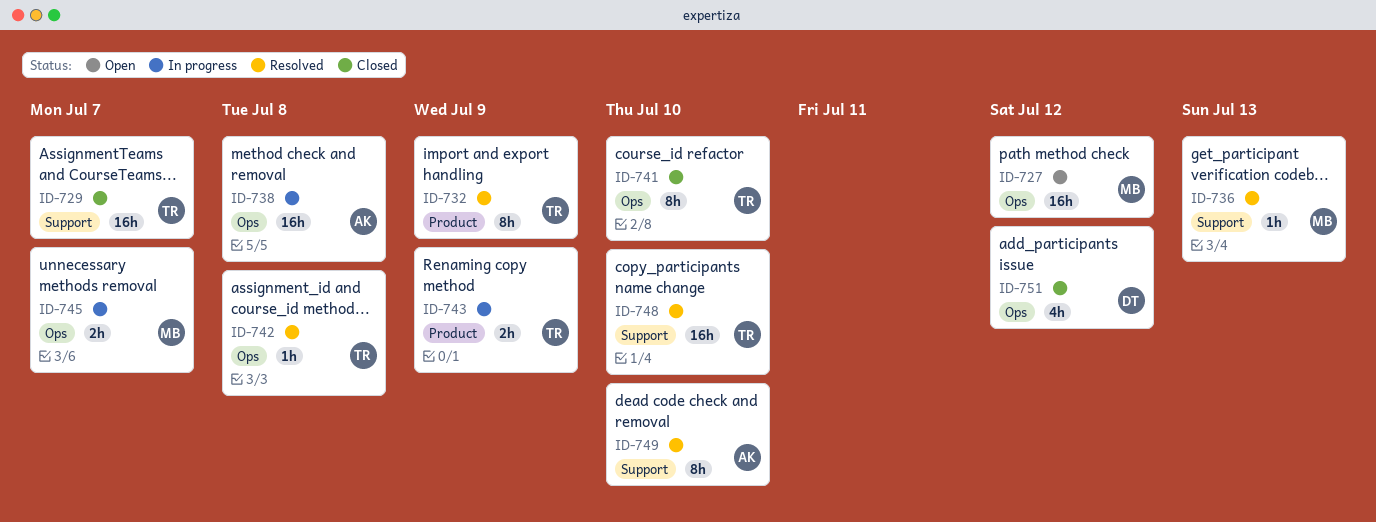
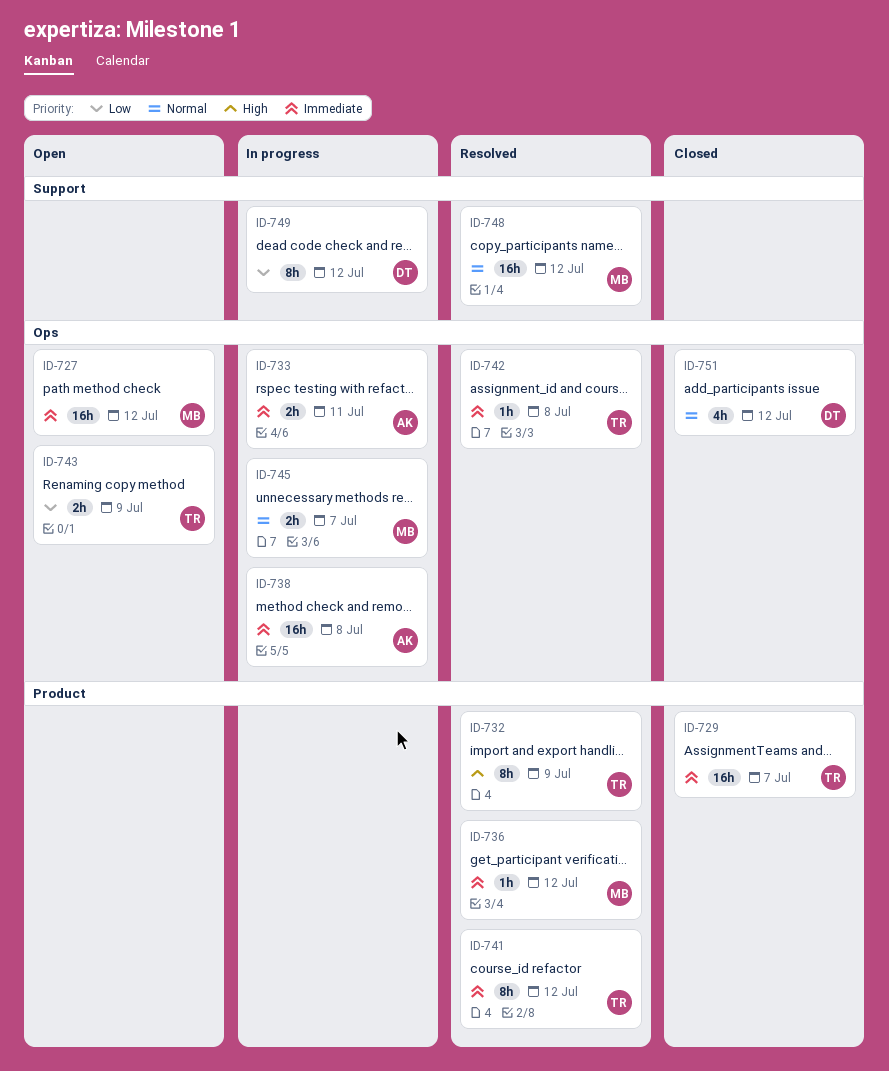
ID-729, label: Support -> Product
ID-733: none -> present
ID-736, label: Support -> Product
ID-736, due: Jul 13 -> Jul 12
ID-741, status: Closed -> Resolved
ID-741, label: Ops -> Product
ID-741, due: Jul 10 -> Jul 12
ID-743, status: In progress -> Open
ID-743, label: Product -> Ops
ID-748, owner: TR -> MB
ID-748, due: Jul 10 -> Jul 12
ID-749, status: Resolved -> In progress
ID-749, owner: AK -> DT
ID-749, due: Jul 10 -> Jul 12

